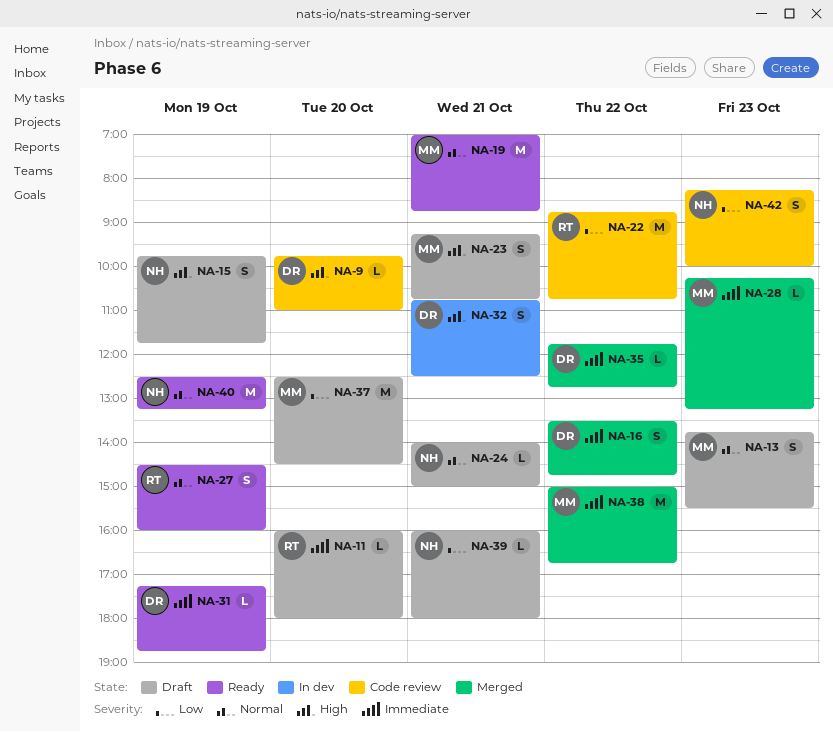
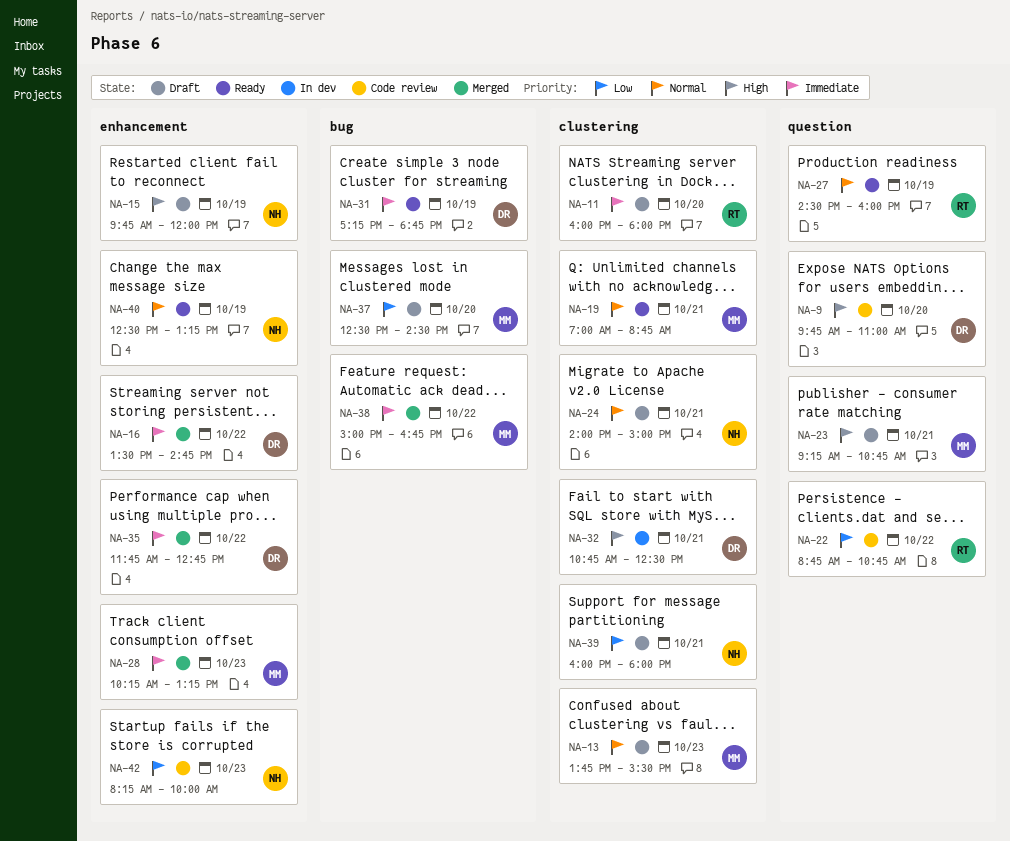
NA-15, ends: 11:45 -> 12:00

